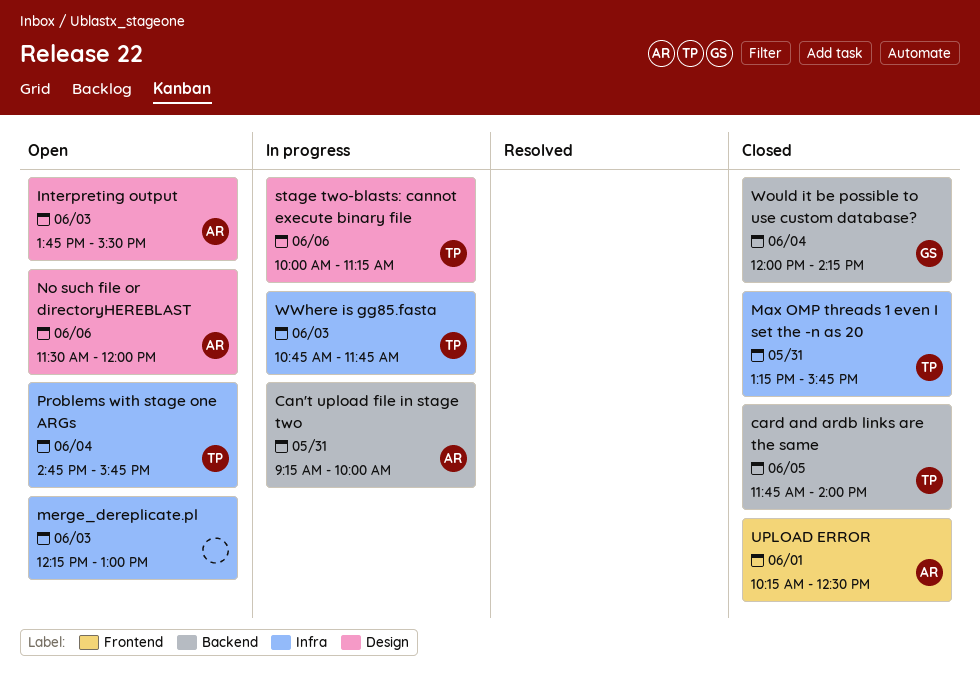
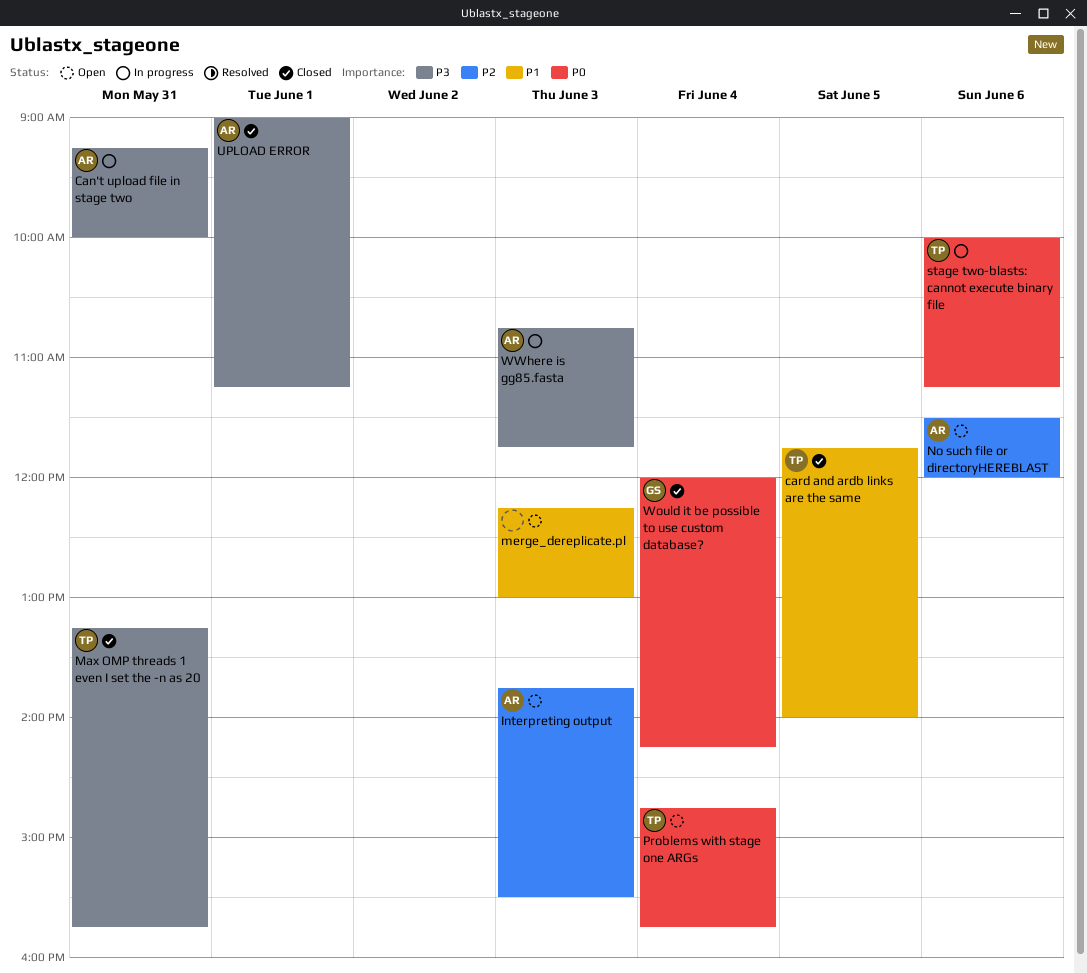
UPLOAD ERROR, begins: 10:15 -> 09:00
UPLOAD ERROR, ends: 12:30 -> 11:15
WWhere is gg85.fasta, owner: TP -> AR

